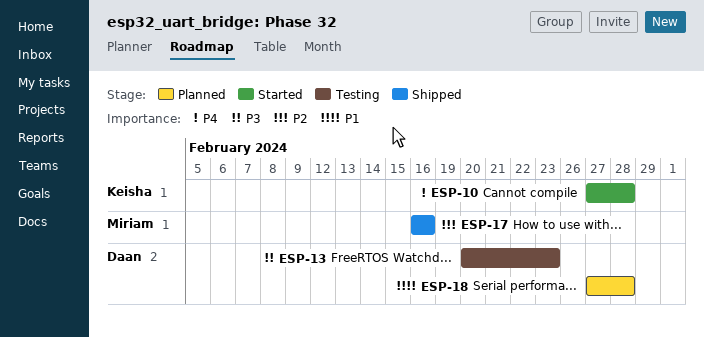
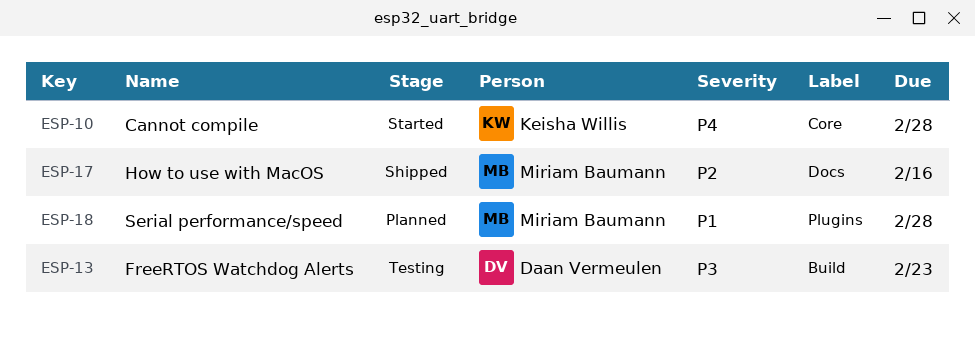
ESP-18, owner: Daan Vermeulen -> Miriam Baumann

